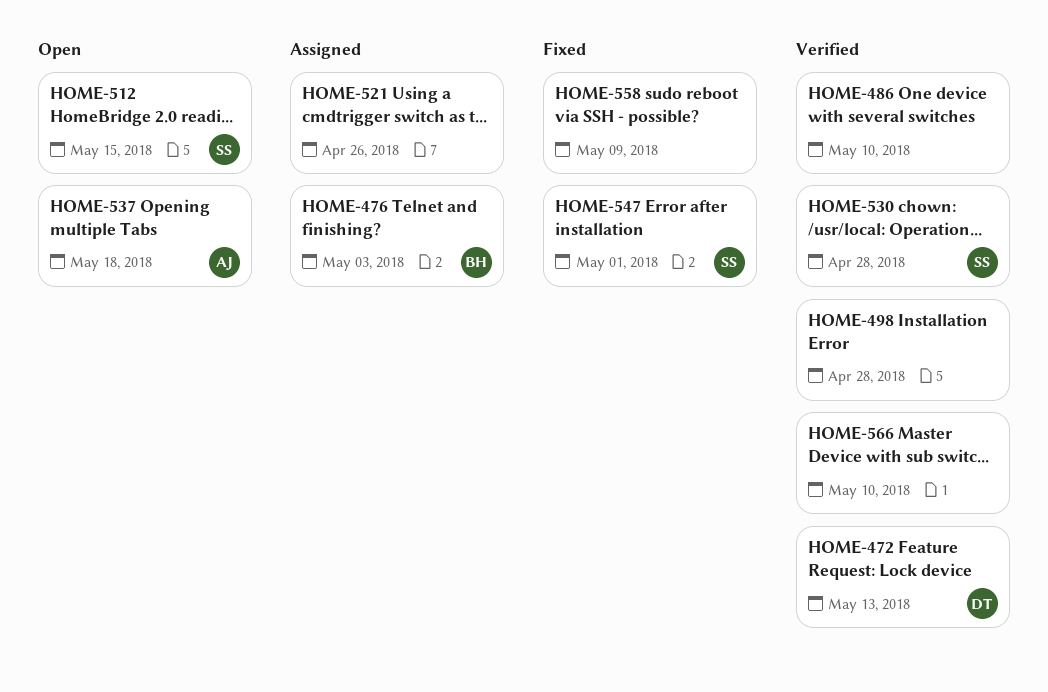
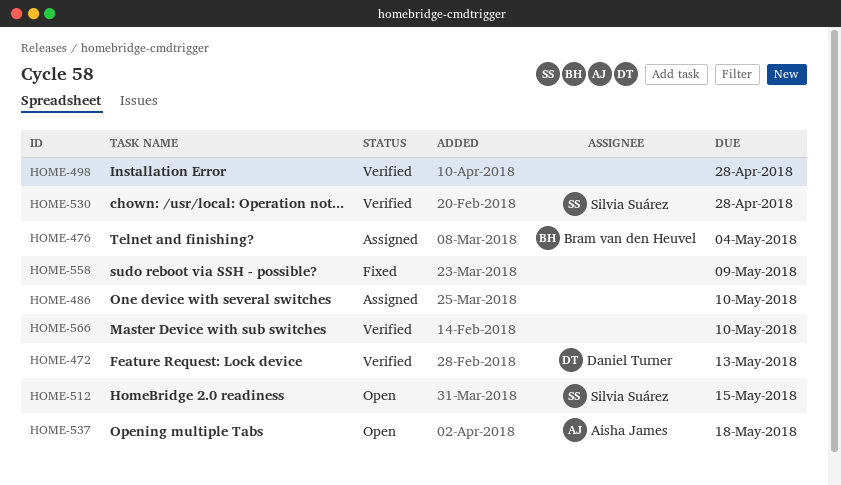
HOME-476, due: May 3 -> May 4
HOME-486, status: Verified -> Assigned
HOME-521: present -> none
HOME-547: present -> none

